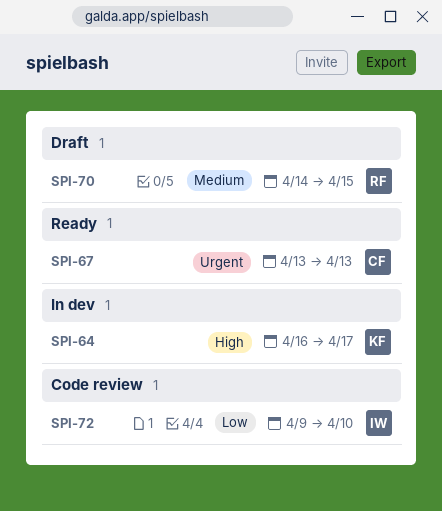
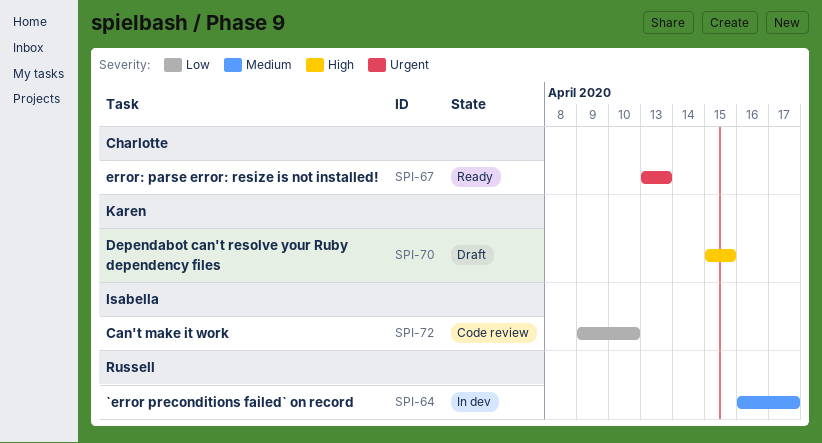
SPI-64, owner: Karen -> Russell
SPI-64, priority: High -> Medium
SPI-70, owner: Russell -> Karen
SPI-70, priority: Medium -> High
SPI-70, start: Apr 14 -> Apr 15

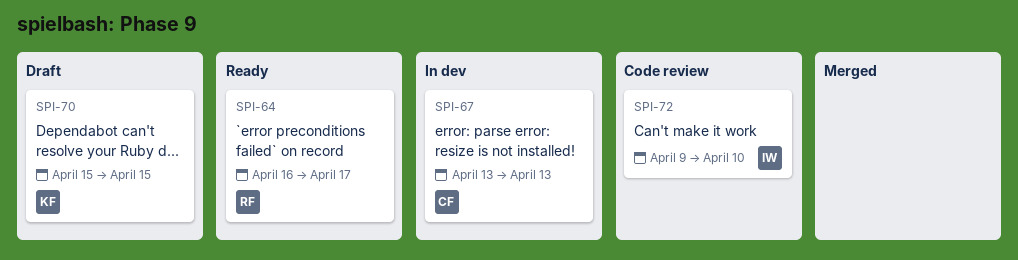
SPI-64, status: In dev -> Ready
SPI-67, status: Ready -> In dev

